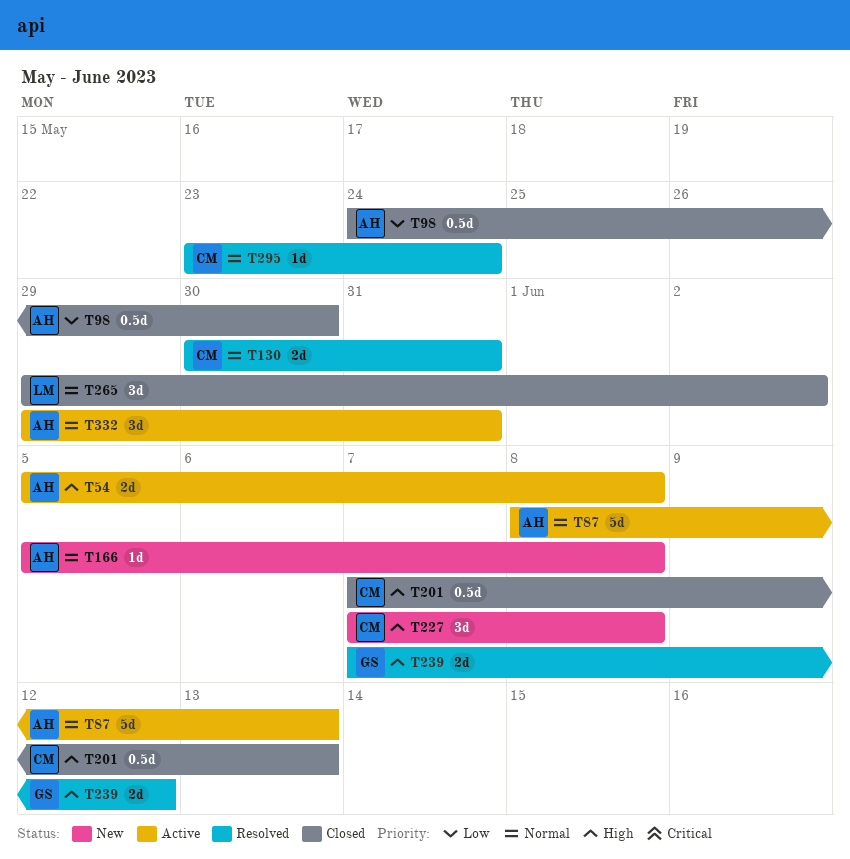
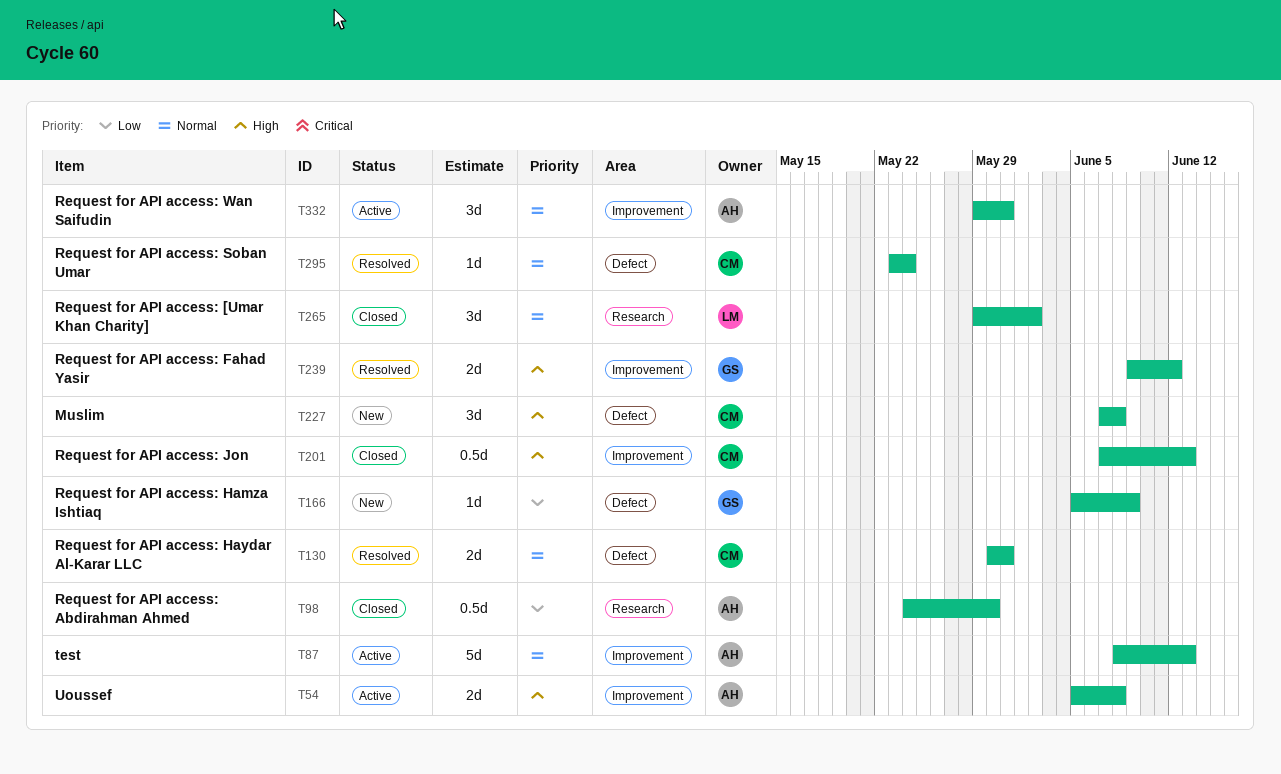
T166, owner: AH -> GS
T166, priority: Normal -> Low
T166, due: Jun 8 -> Jun 9
T239, start: Jun 7 -> Jun 9

